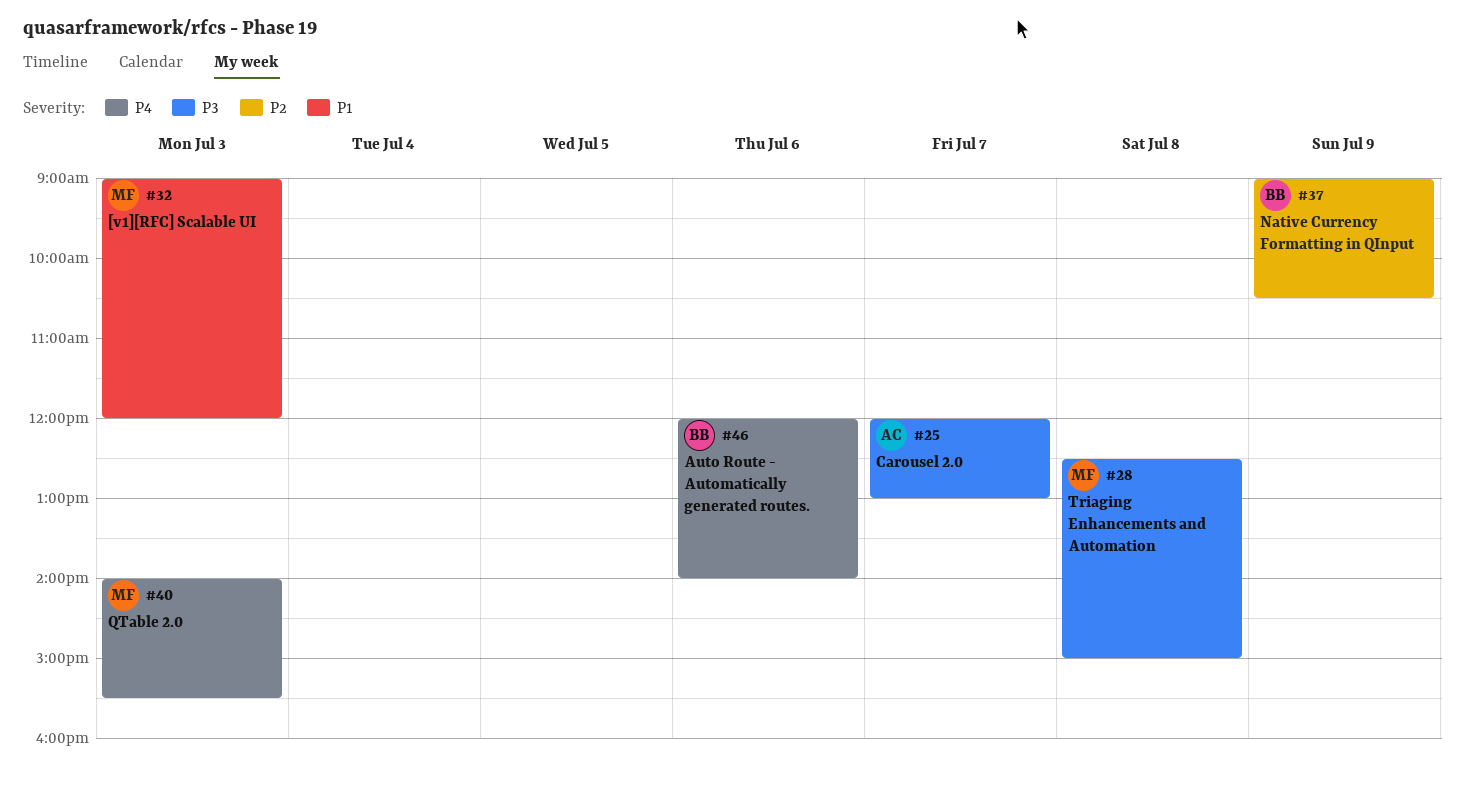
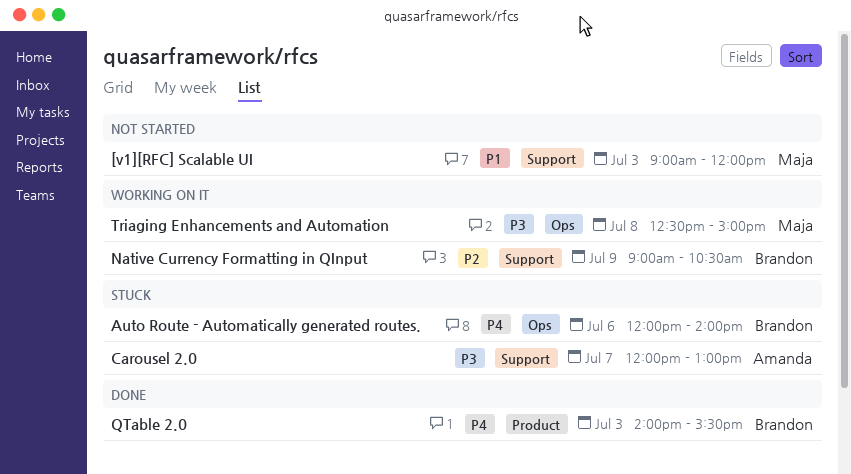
QTable 2.0, owner: Maja -> Brandon

